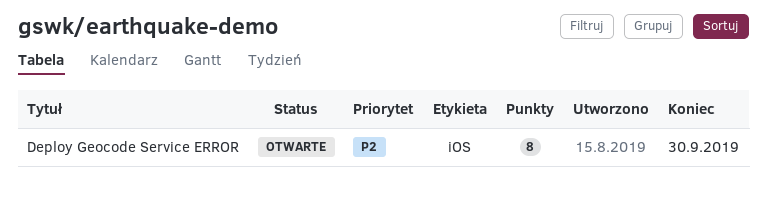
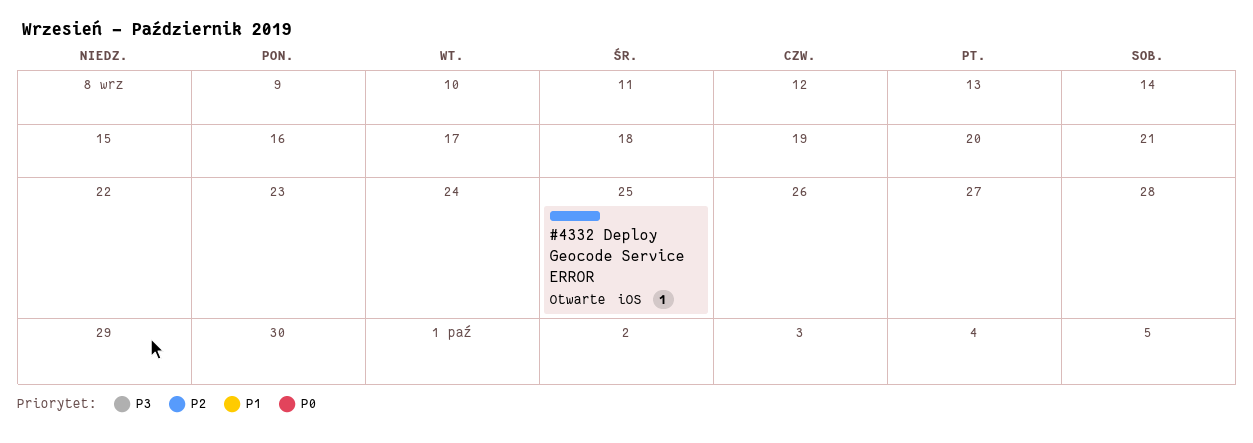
Deploy Geocode Service ERROR, estimate: 8 -> 1
Deploy Geocode Service ERROR, due: Sep 30 -> Sep 25

